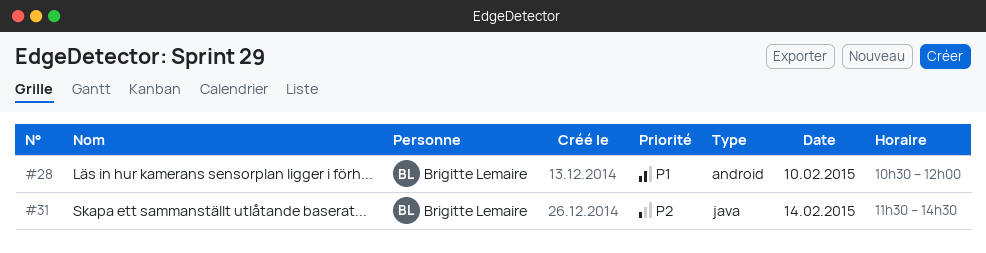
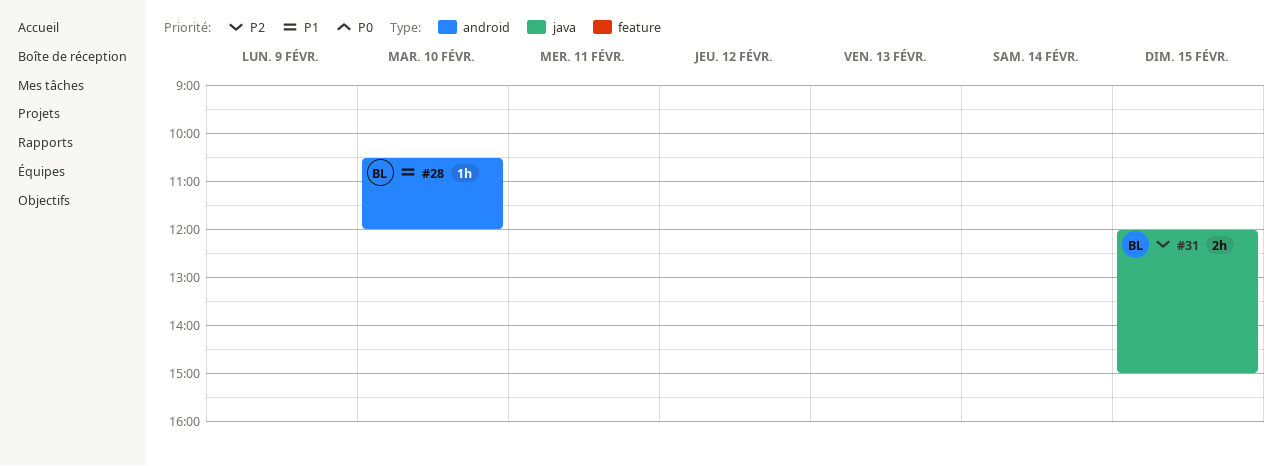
#31, day: Feb 14 -> Feb 15
#31, begins: 11:30 -> 12:00
#31, ends: 14:30 -> 15:00

